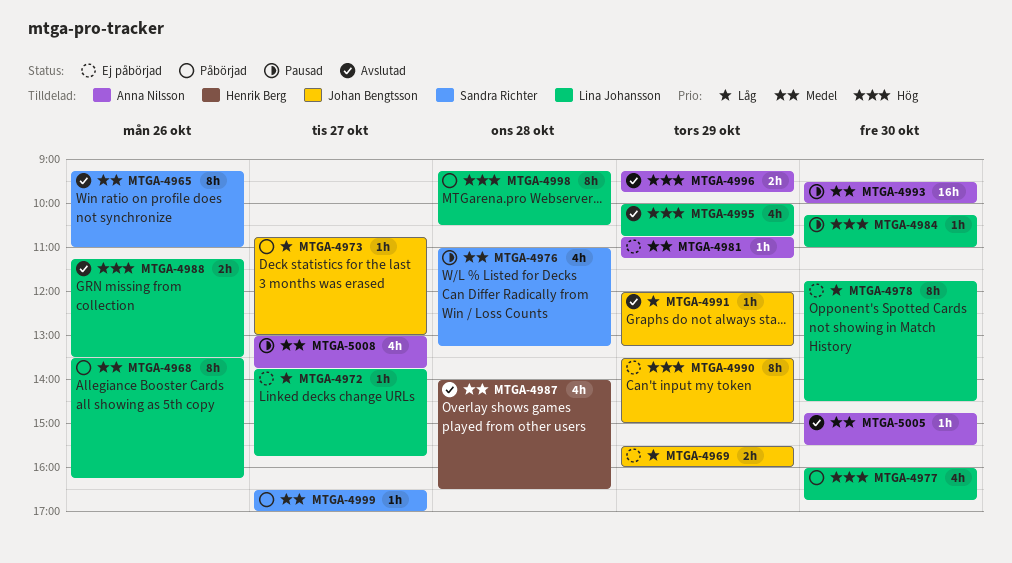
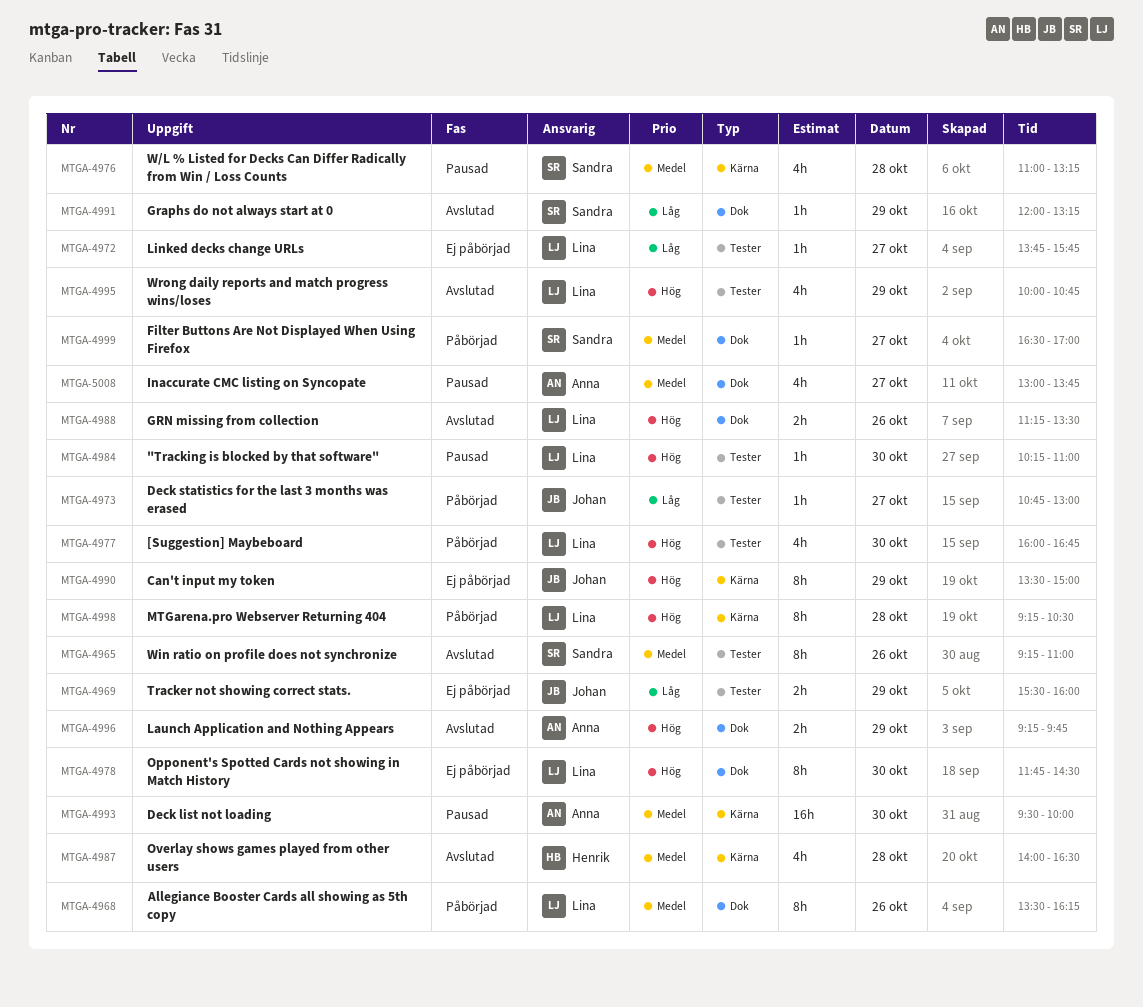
MTGA-4978, priority: Låg -> Hög
MTGA-4981: present -> none
MTGA-4991, owner: Johan Bengtsson -> Sandra Richter
MTGA-5005: present -> none

